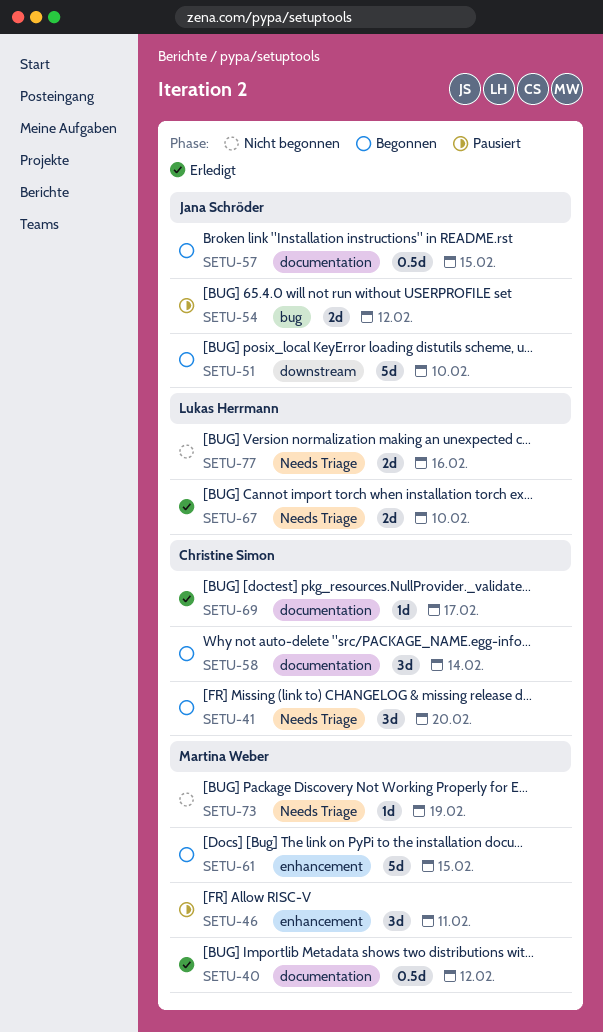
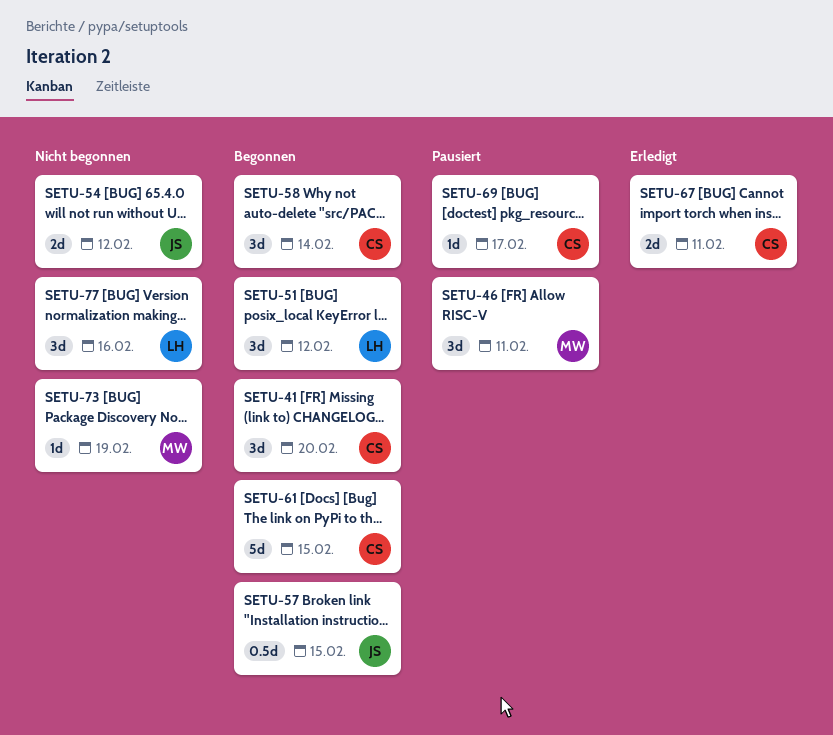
SETU-40: present -> none
SETU-51, owner: Jana Schröder -> Lukas Herrmann
SETU-51, estimate: 5d -> 3d
SETU-51, due: Feb 10 -> Feb 12
SETU-54, status: Pausiert -> Nicht begonnen
SETU-61, owner: Martina Weber -> Christine Simon
SETU-67, owner: Lukas Herrmann -> Christine Simon
SETU-67, due: Feb 10 -> Feb 11
SETU-69, status: Erledigt -> Pausiert
SETU-77, estimate: 2d -> 3d

